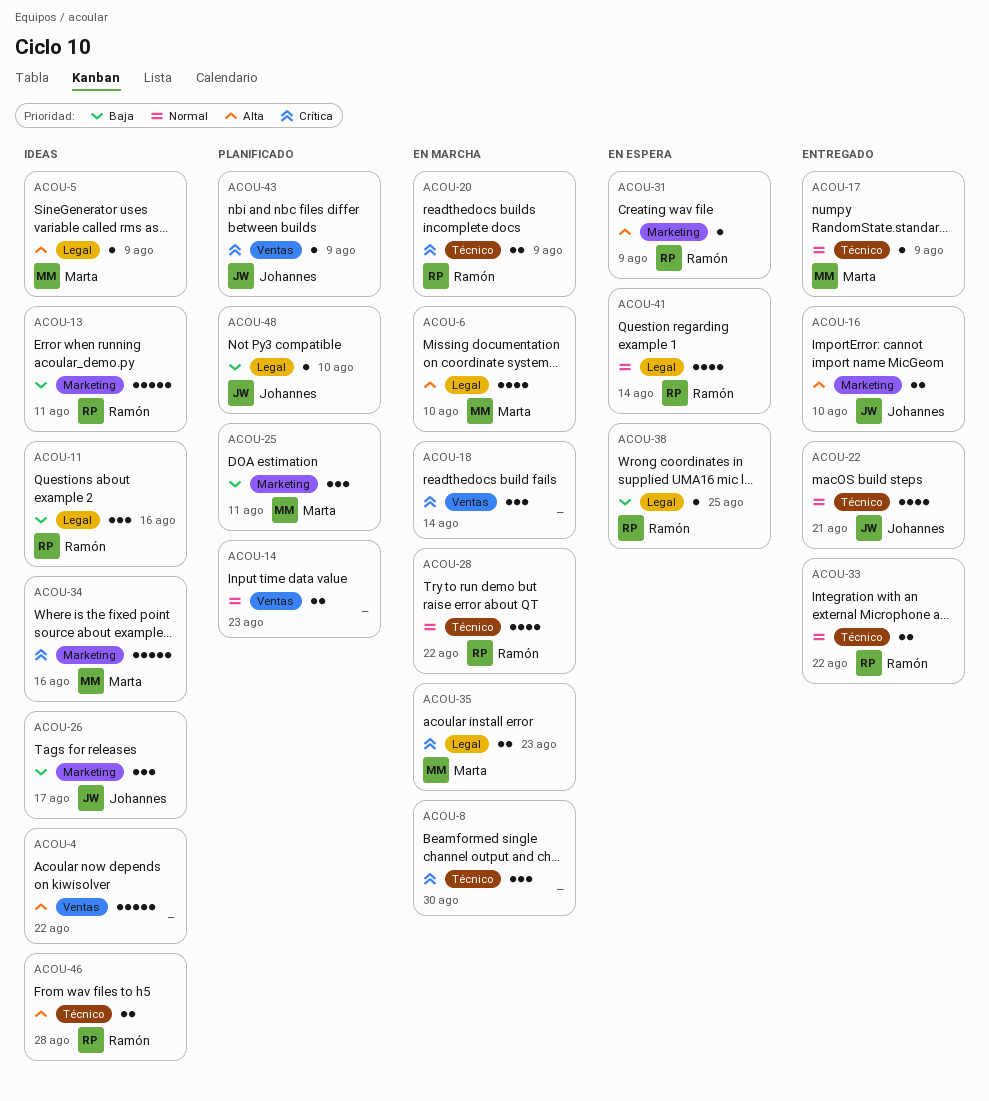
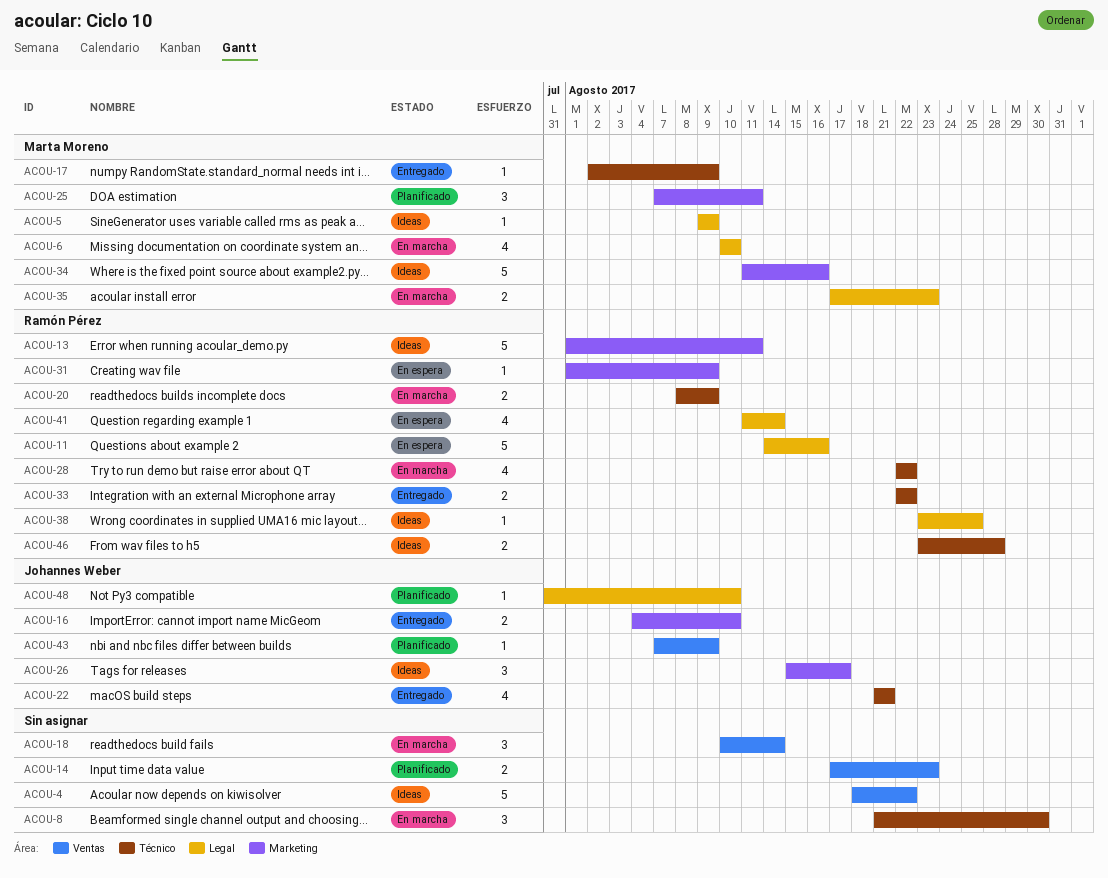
ACOU-11, status: Ideas -> En espera
ACOU-11, estimate: 3 -> 5
ACOU-38, status: En espera -> Ideas

